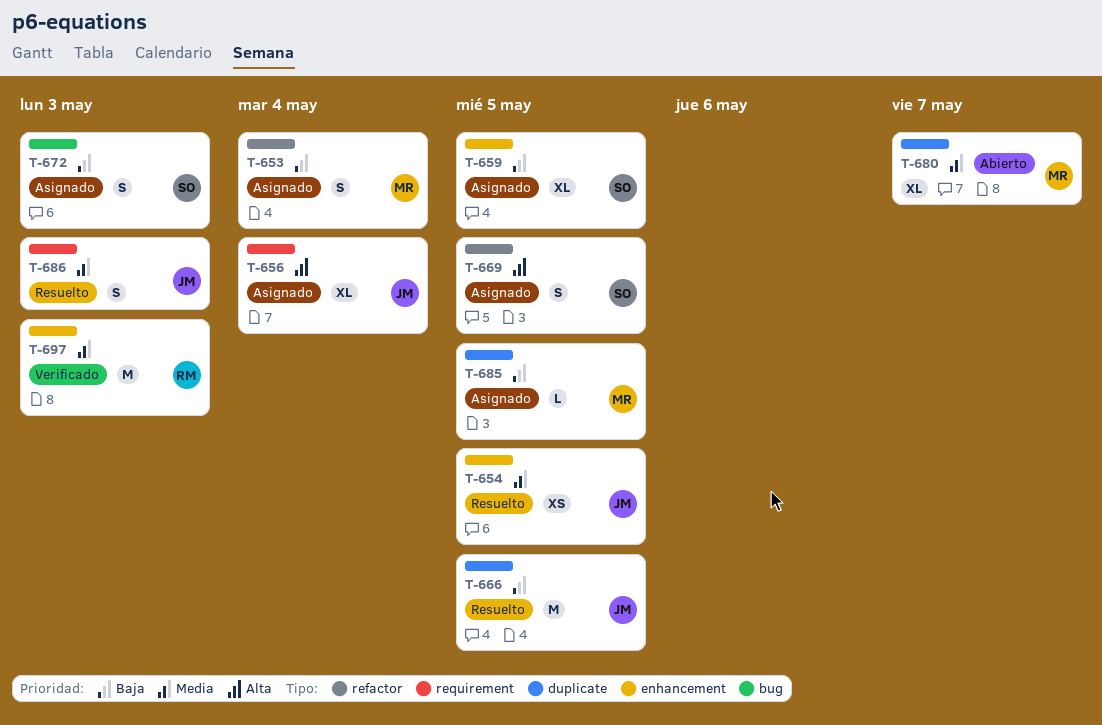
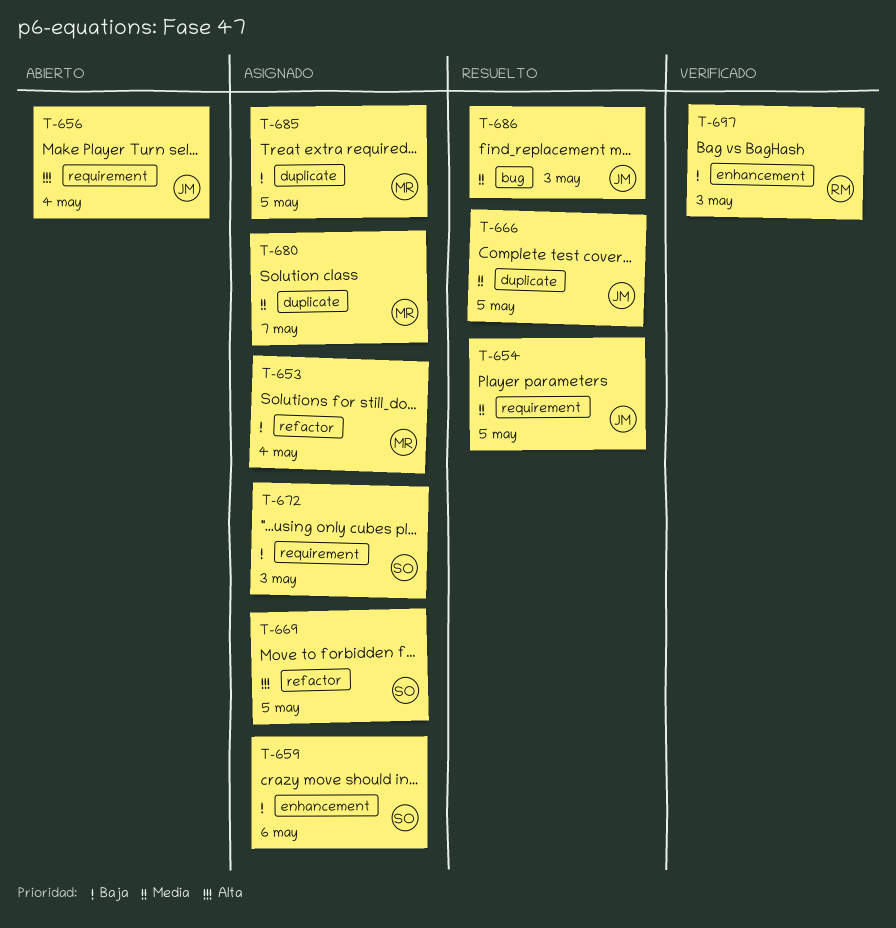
T-654, label: enhancement -> requirement
T-656, status: Asignado -> Abierto
T-659, due: May 5 -> May 6
T-666, priority: Baja -> Media
T-672, label: bug -> requirement
T-680, status: Abierto -> Asignado
T-686, label: requirement -> bug
T-697, priority: Media -> Baja

